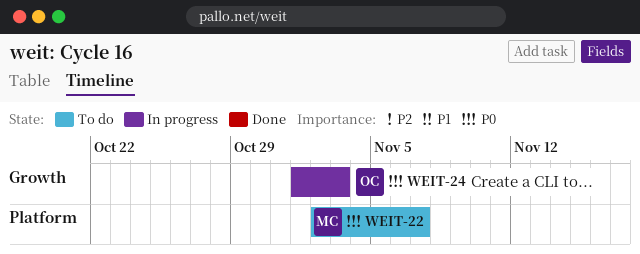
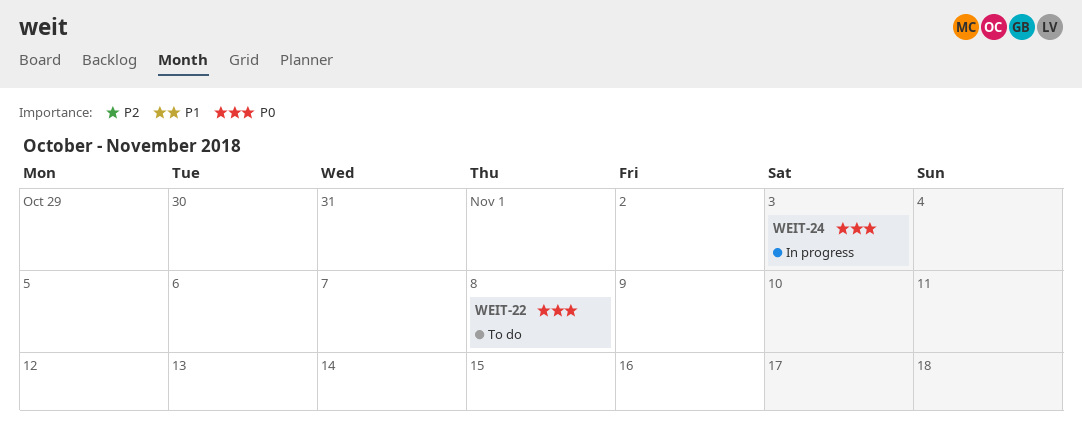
WEIT-22, due: Nov 7 -> Nov 8

